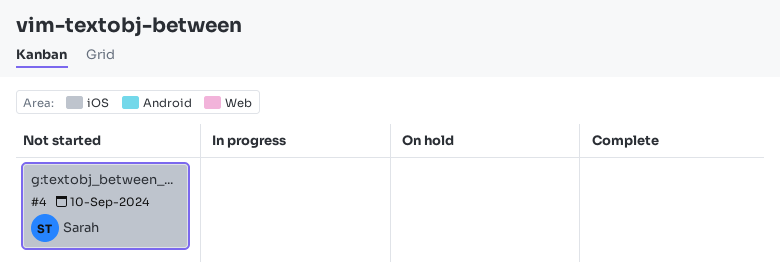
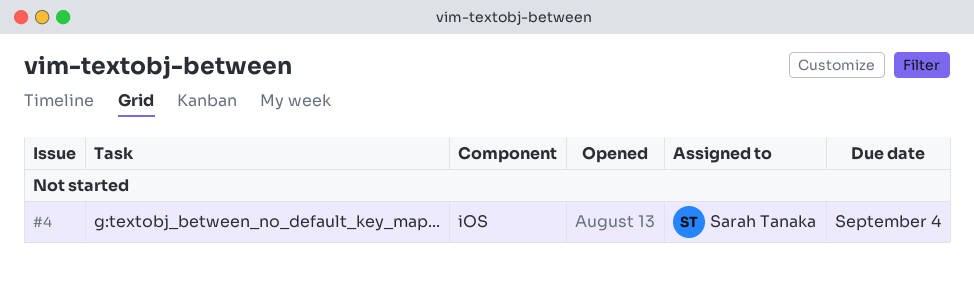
#4, due: Sep 10 -> Sep 4

